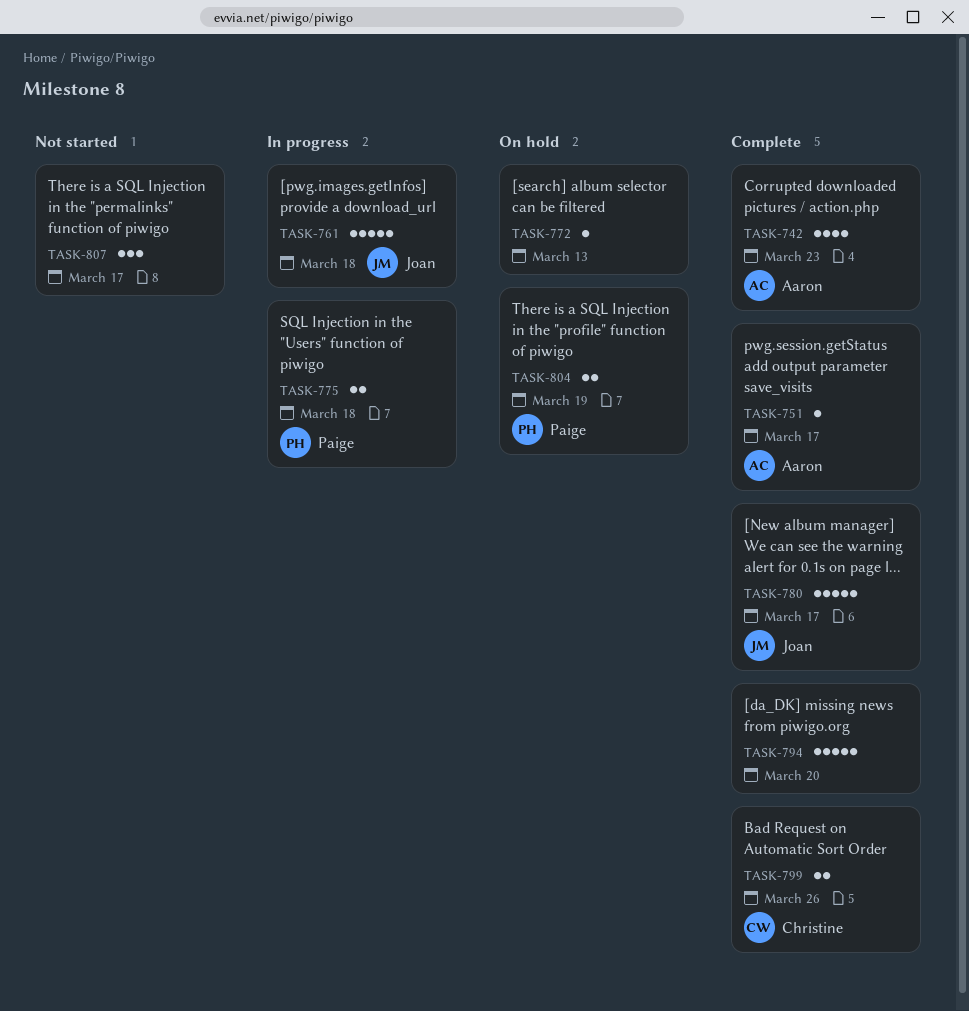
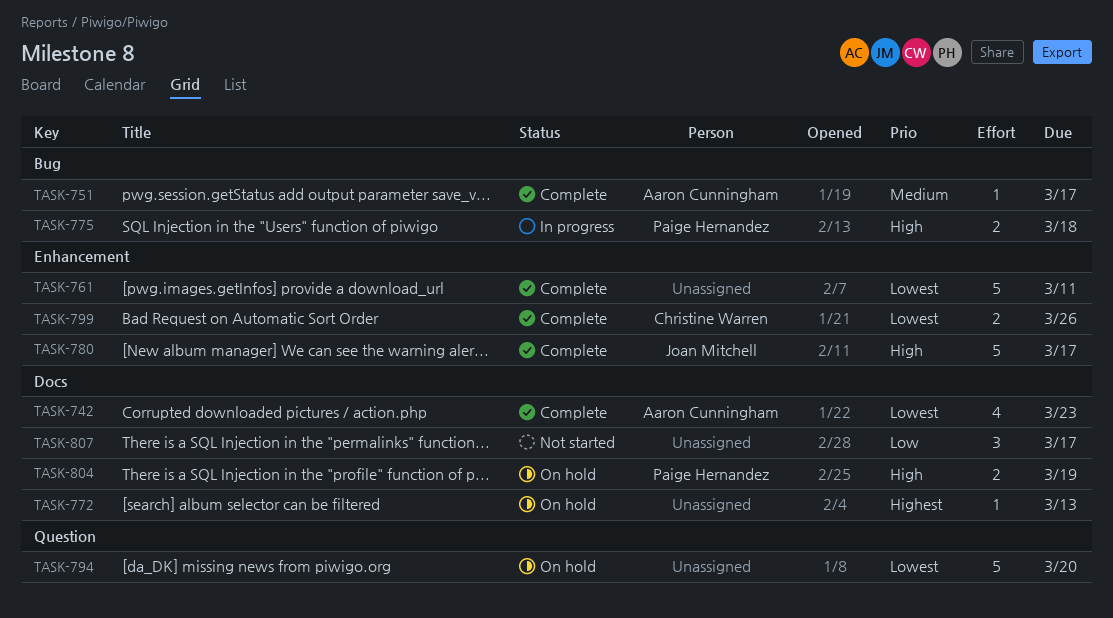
TASK-761, status: In progress -> Complete
TASK-761, owner: Joan Mitchell -> none
TASK-761, due: Mar 18 -> Mar 11
TASK-794, status: Complete -> On hold

